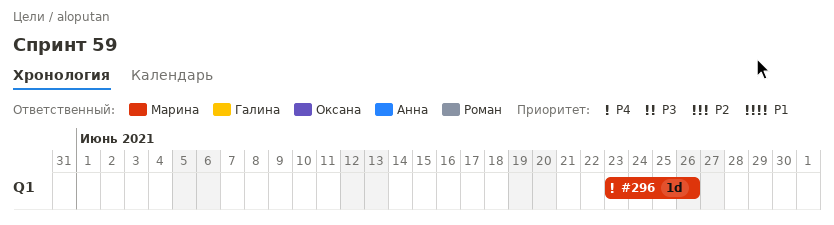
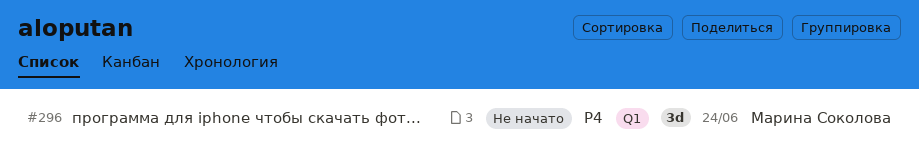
#296, estimate: 1d -> 3d
#296, due: Jun 26 -> Jun 24

